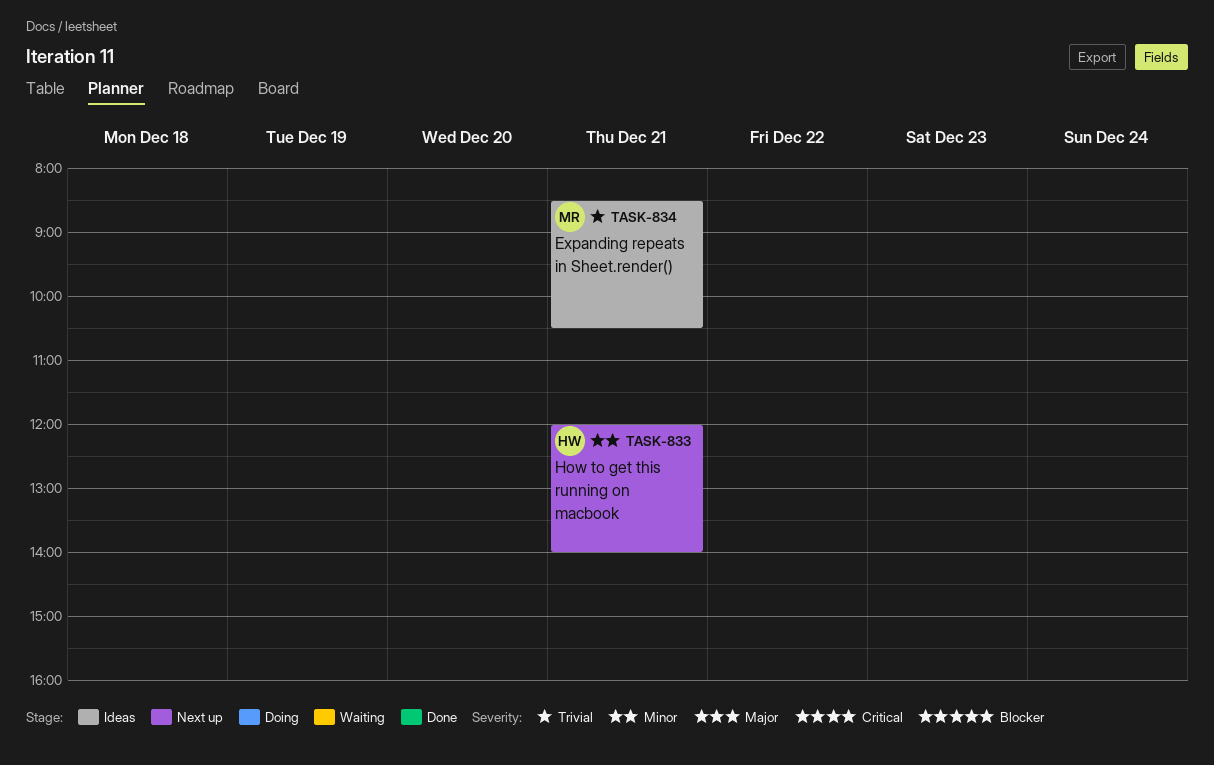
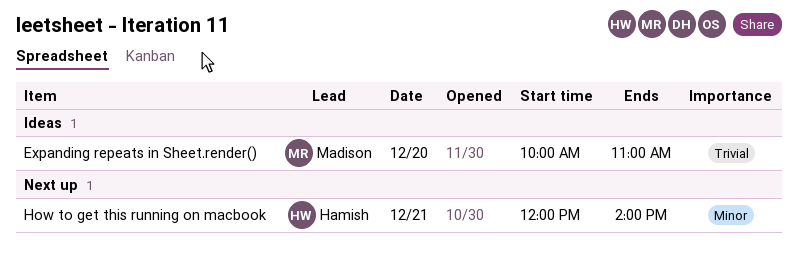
Expanding repeats in Sheet.render(), day: Dec 21 -> Dec 20
Expanding repeats in Sheet.render(), begins: 08:30 -> 10:00
Expanding repeats in Sheet.render(), ends: 10:30 -> 11:00

